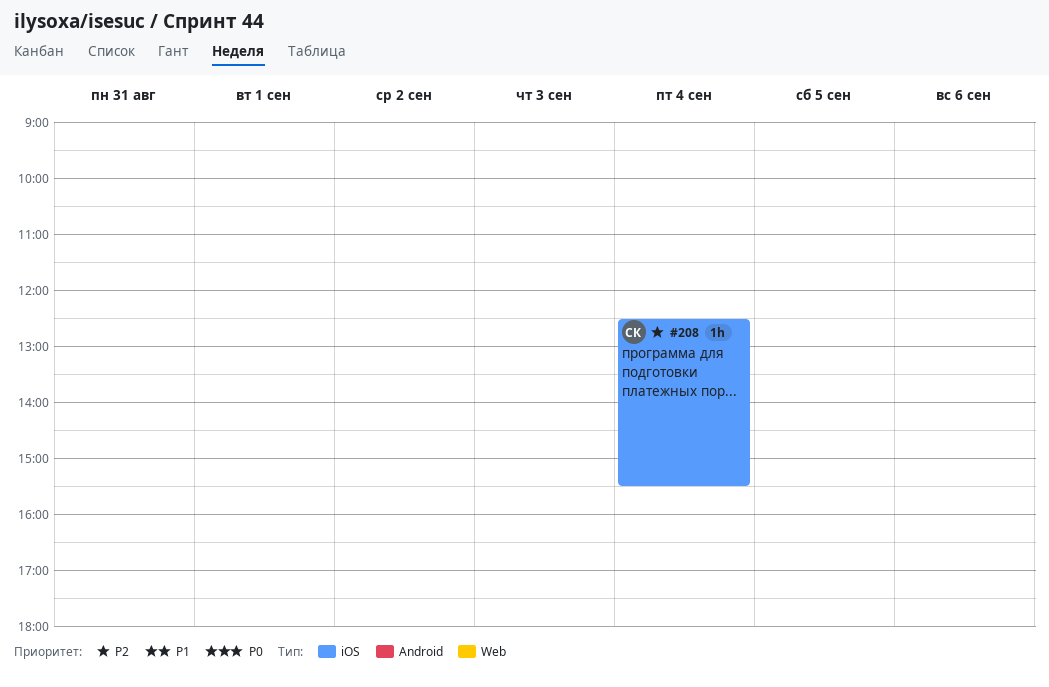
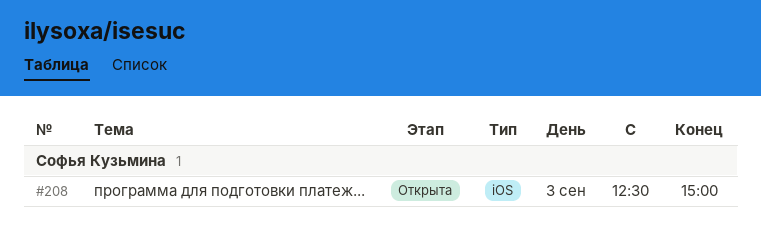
#208, day: Sep 4 -> Sep 3
#208, ends: 15:30 -> 15:00

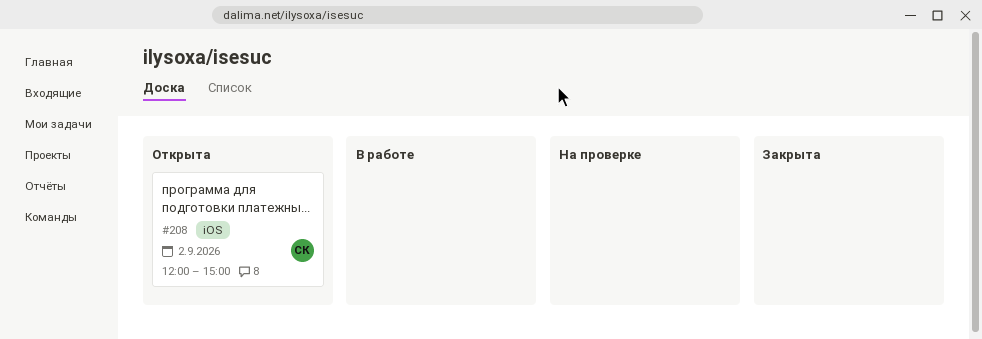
#208, day: Sep 3 -> Sep 2
#208, begins: 12:30 -> 12:00

